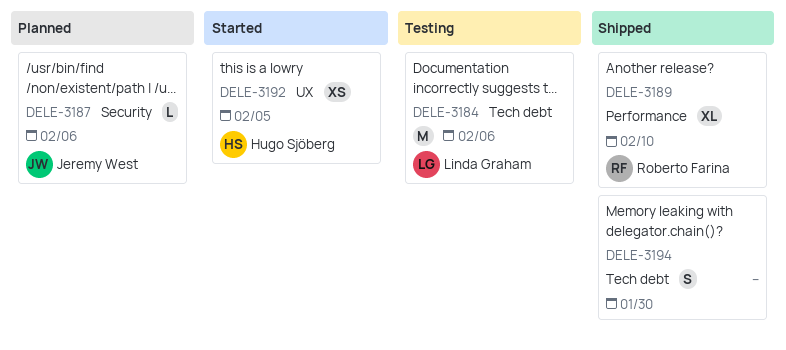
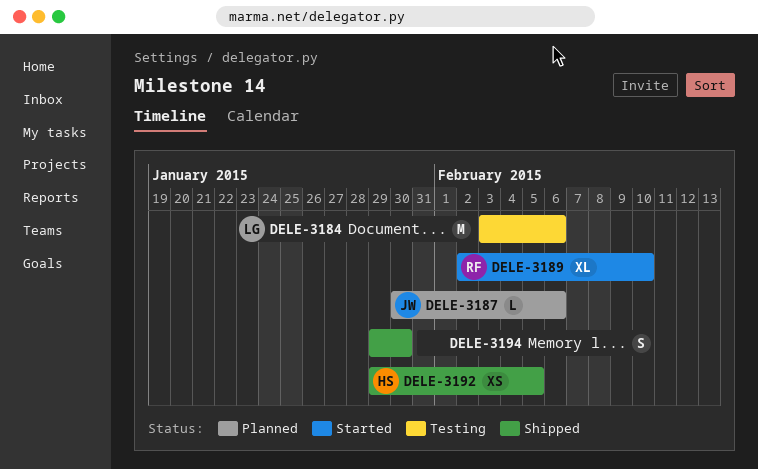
DELE-3189, status: Shipped -> Started
DELE-3192, status: Started -> Shipped

